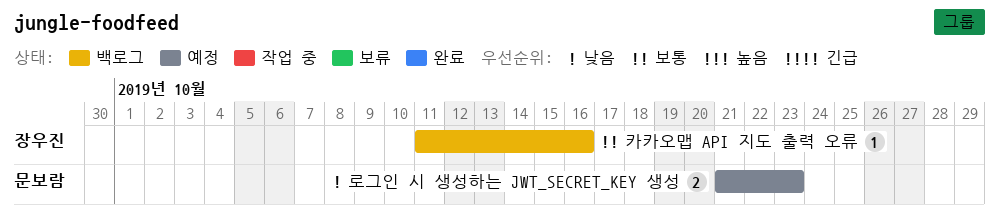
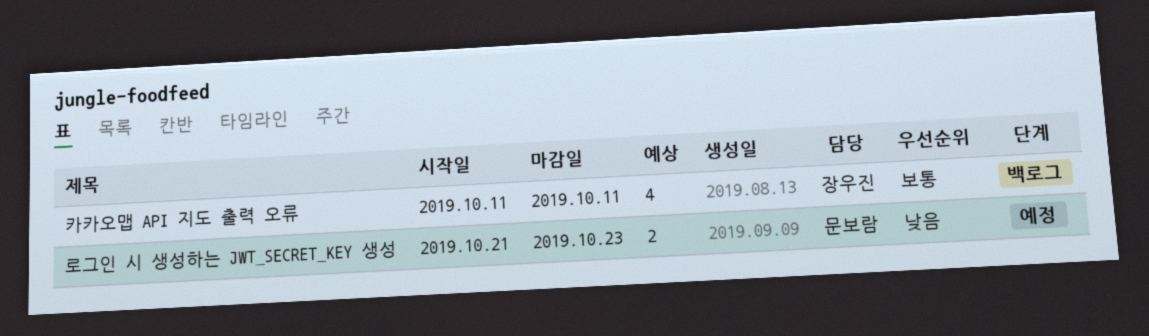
카카오맵 API 지도 출력 오류, estimate: 1 -> 4
카카오맵 API 지도 출력 오류, due: Oct 16 -> Oct 11

